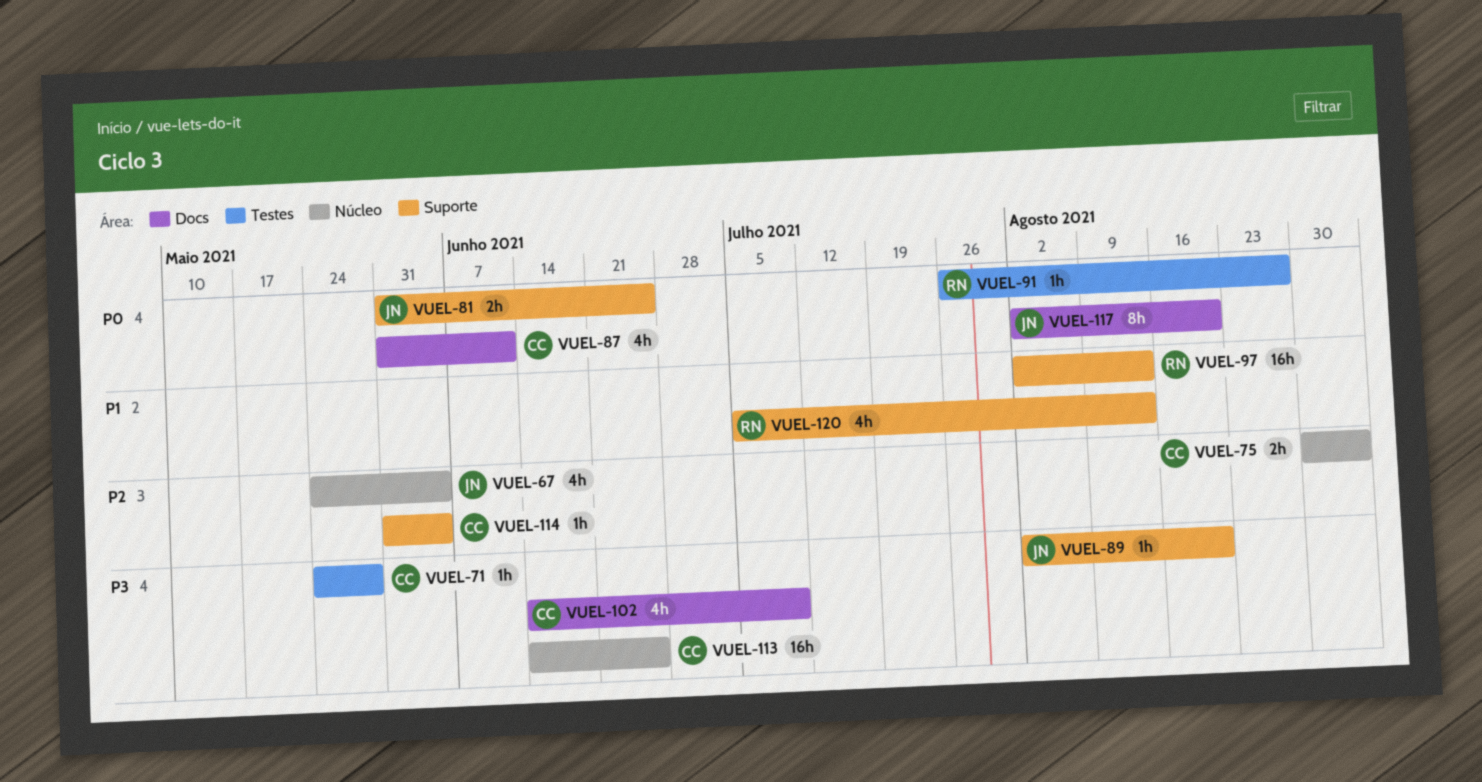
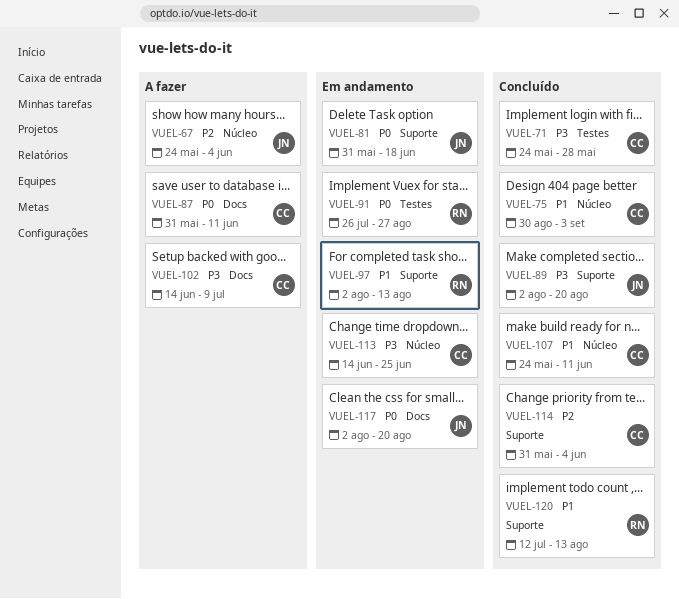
VUEL-75, priority: P2 -> P1
VUEL-81, due: Jun 25 -> Jun 18
VUEL-107: none -> present
VUEL-120, start: Jul 5 -> Jul 12

